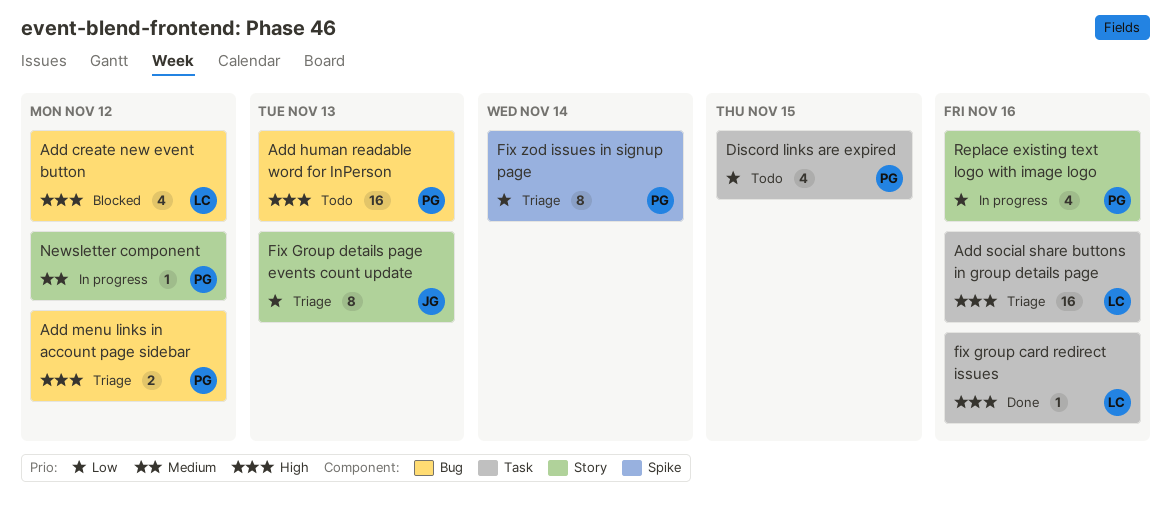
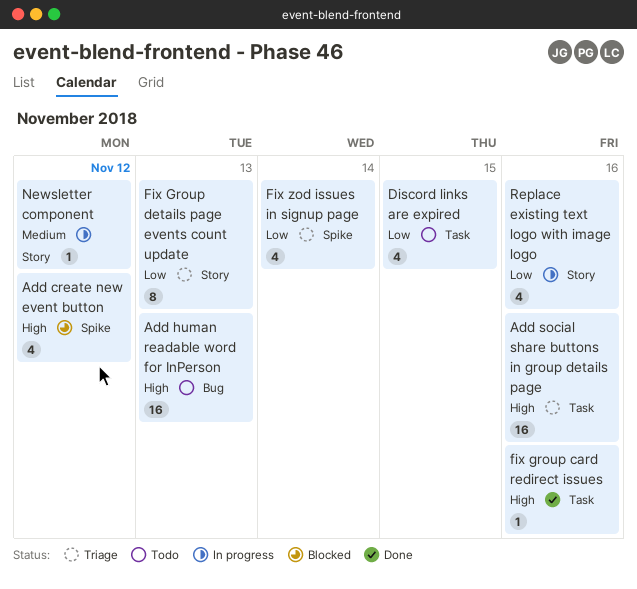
Add create new event button, label: Bug -> Spike
Add menu links in account page sidebar: present -> none
Fix zod issues in signup page, estimate: 8 -> 4

